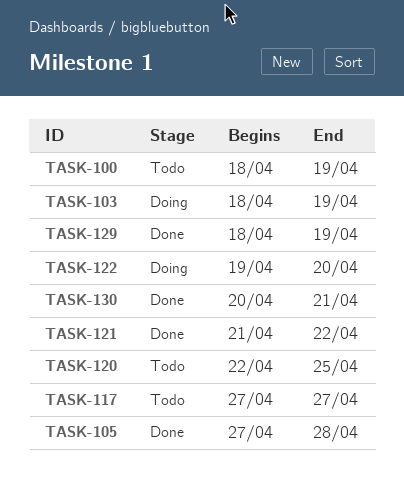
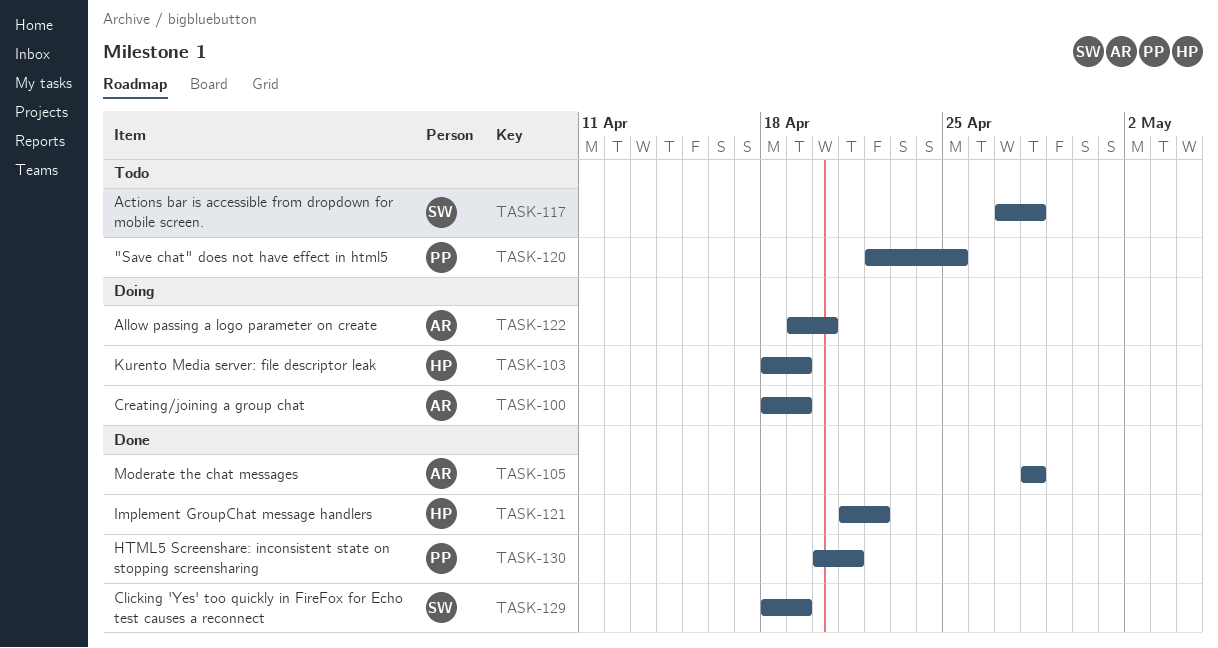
TASK-100, status: Todo -> Doing
TASK-105, start: Apr 27 -> Apr 28
TASK-117, due: Apr 27 -> Apr 28

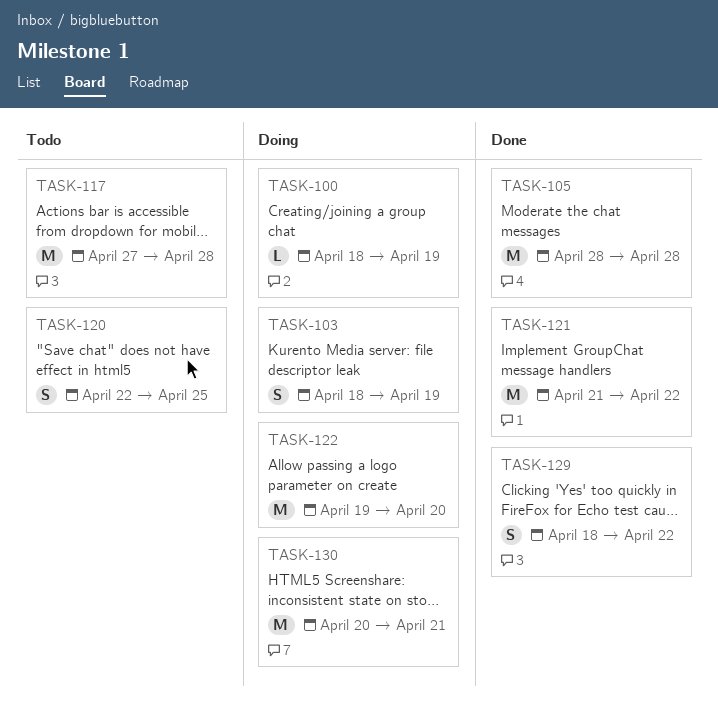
TASK-129, due: Apr 19 -> Apr 22
TASK-130, status: Done -> Doing

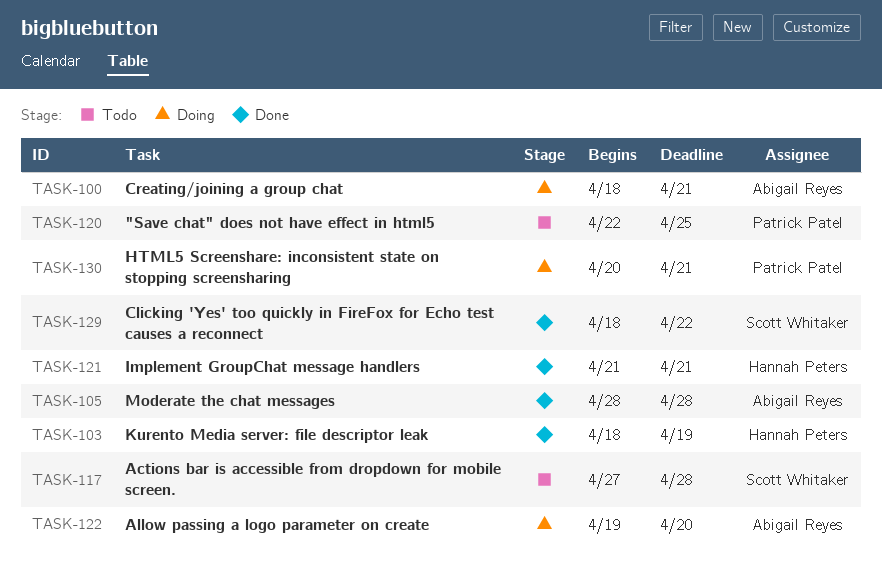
TASK-100, due: Apr 19 -> Apr 21
TASK-103, status: Doing -> Done
TASK-121, due: Apr 22 -> Apr 21

